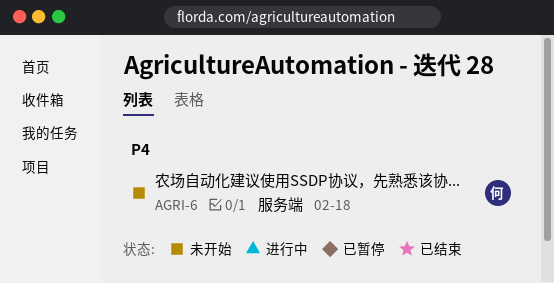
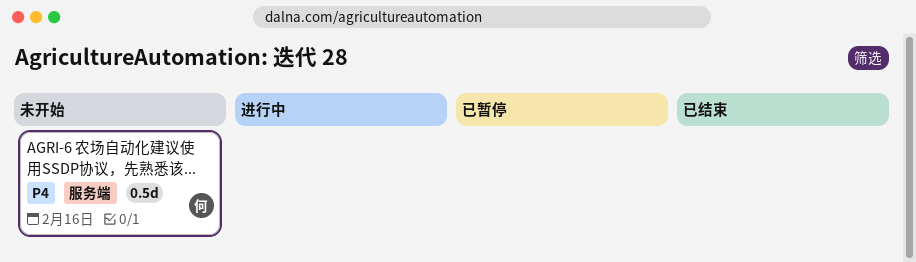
AGRI-6, due: Feb 18 -> Feb 16

